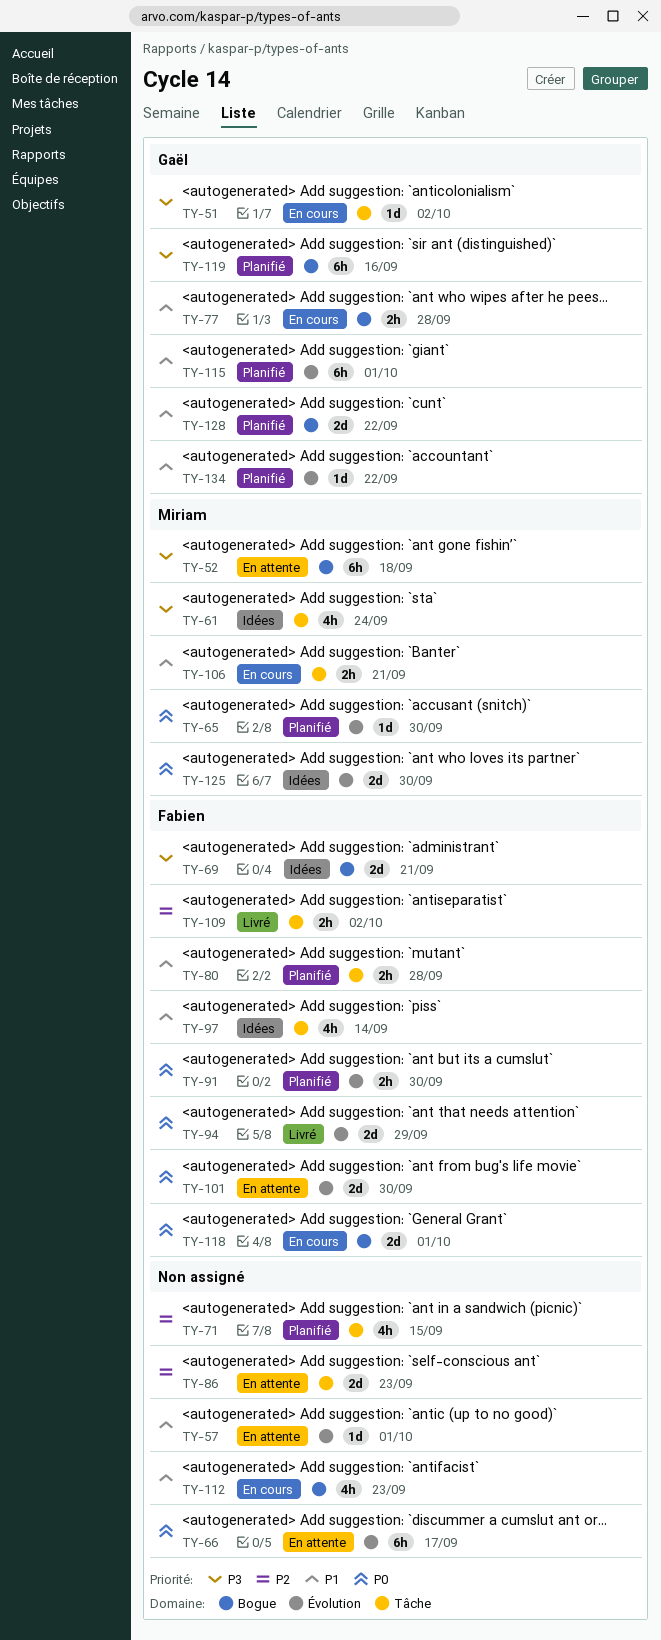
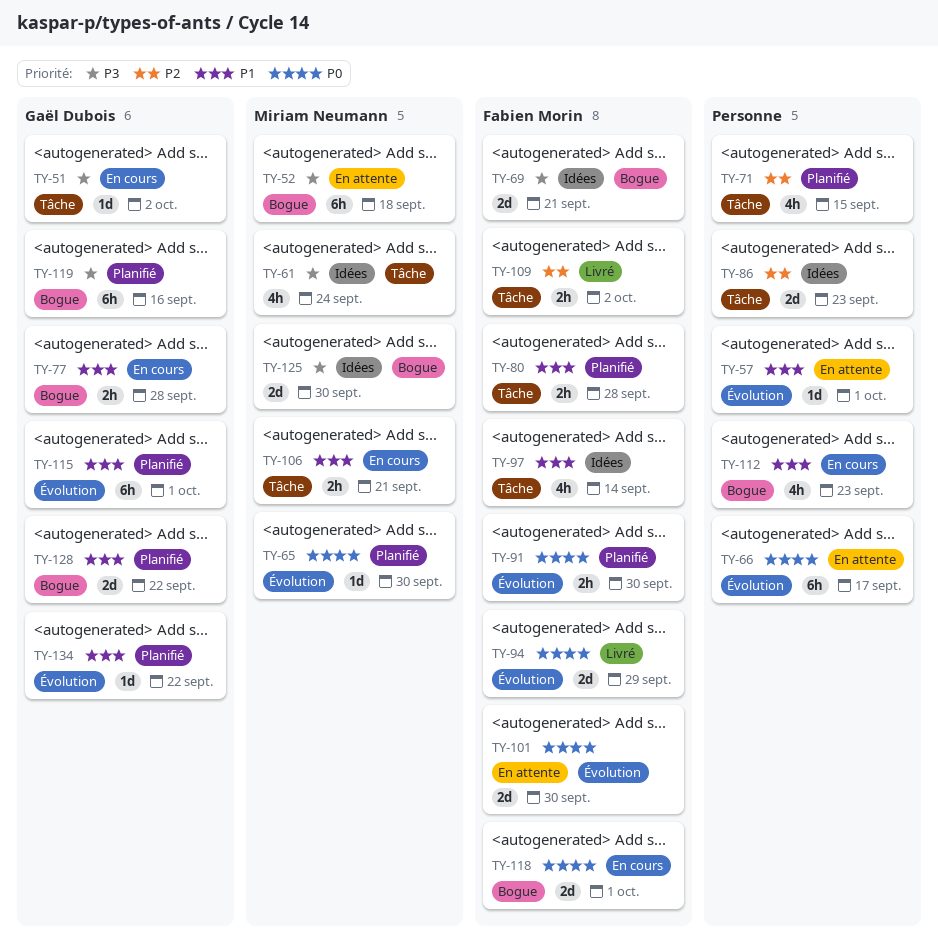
TY-86, status: En attente -> Idées
TY-125, priority: P0 -> P3
TY-125, label: Évolution -> Bogue

